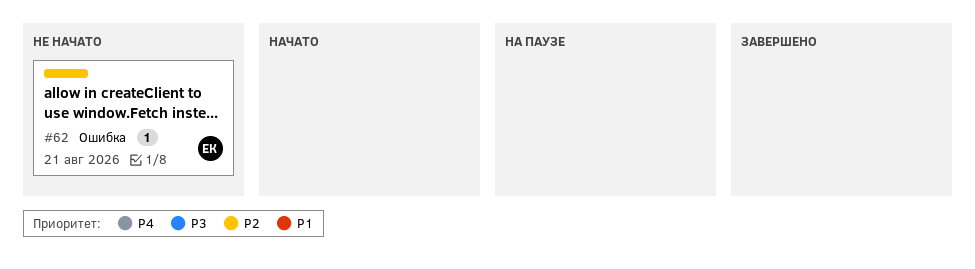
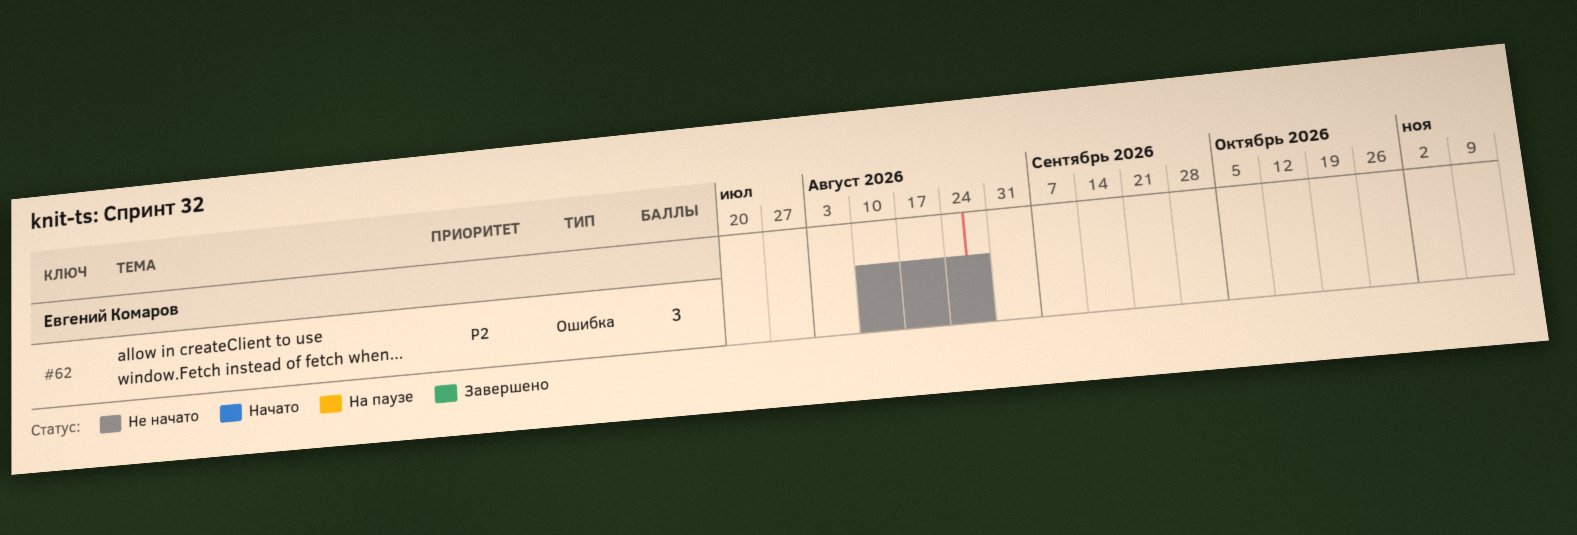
#62, estimate: 1 -> 3
#62, due: Aug 21 -> Aug 28

